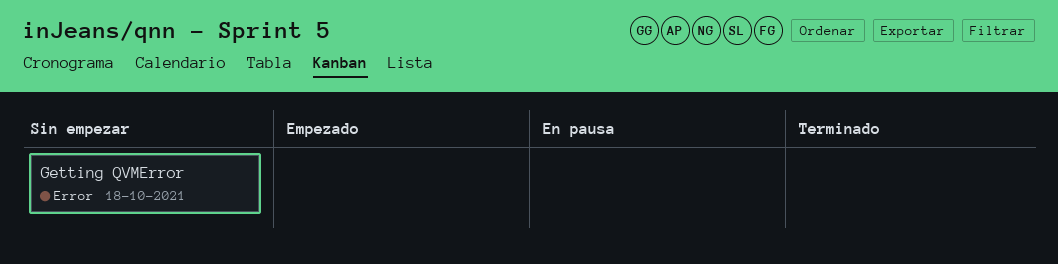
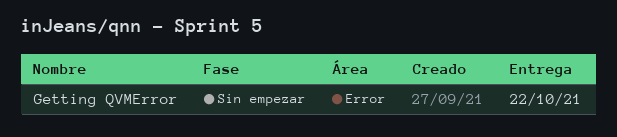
Getting QVMError, due: Oct 18 -> Oct 22

